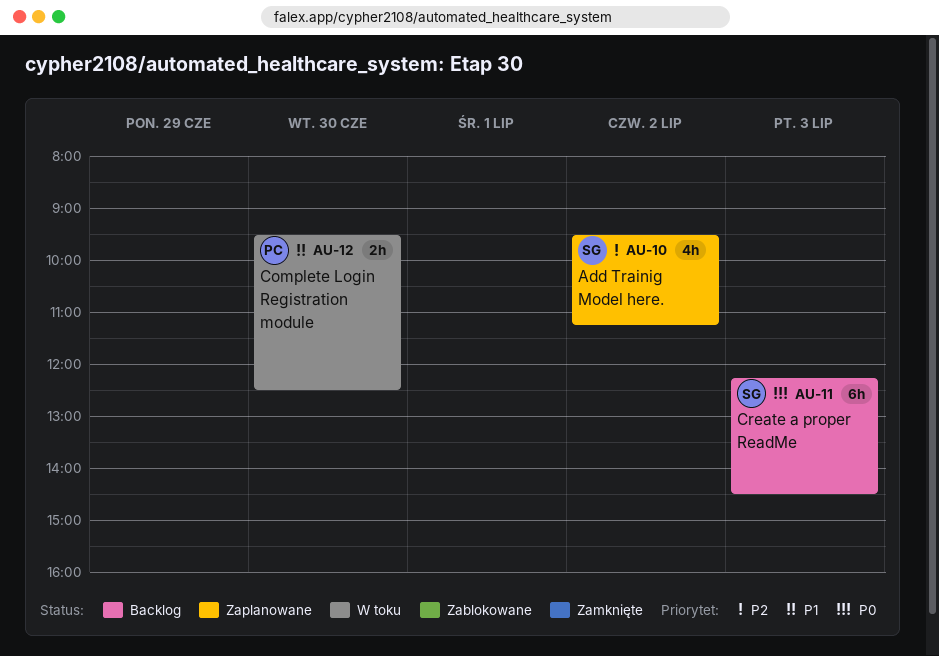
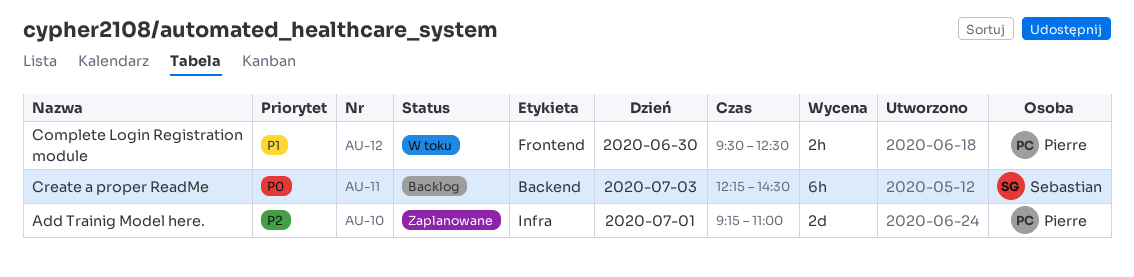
AU-10, owner: Sebastian -> Pierre
AU-10, estimate: 4h -> 2d
AU-10, day: Jul 2 -> Jul 1
AU-10, begins: 09:30 -> 09:15
AU-10, ends: 11:15 -> 11:00

